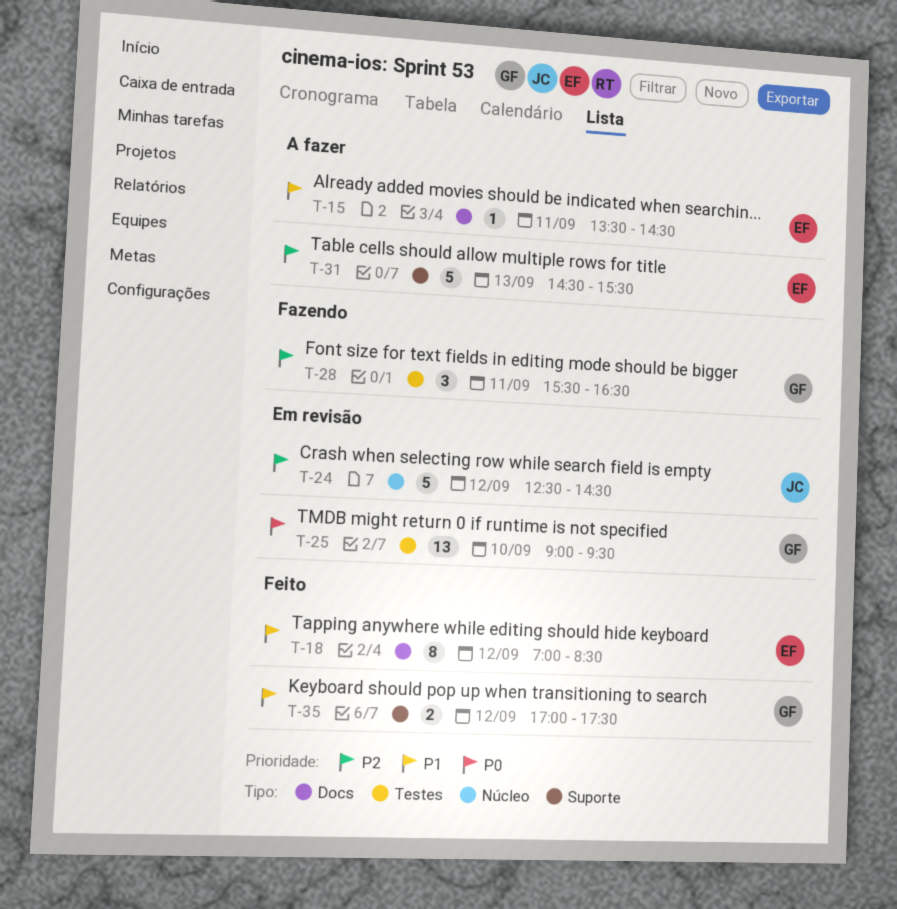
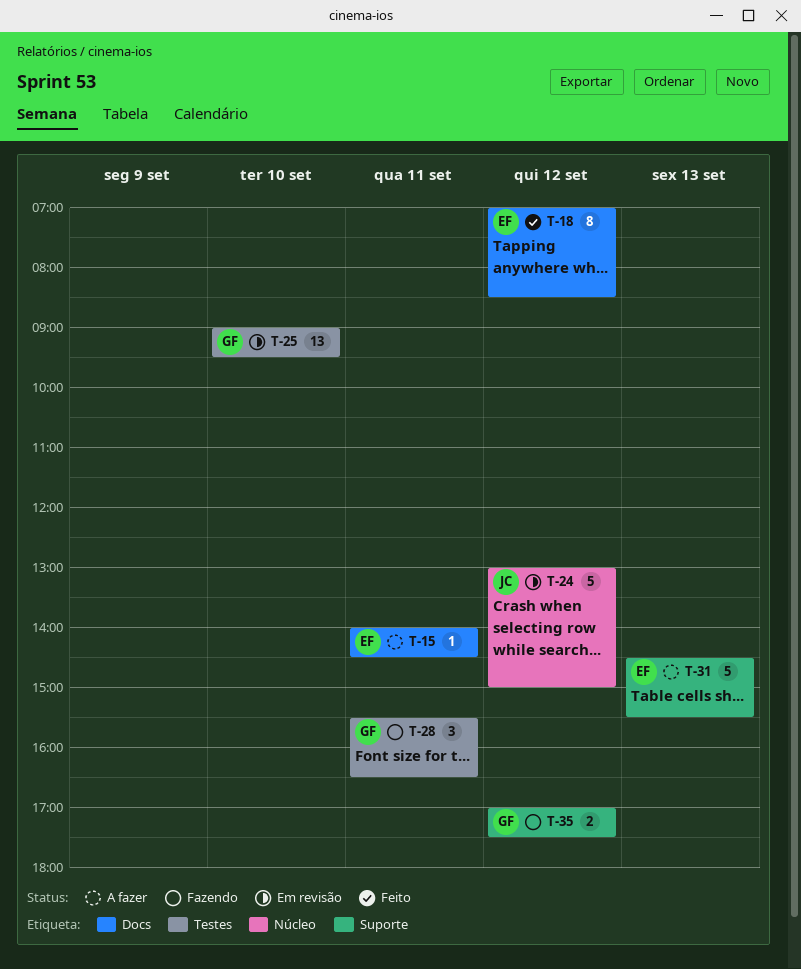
T-15, begins: 13:30 -> 14:00
T-24, begins: 12:30 -> 13:00
T-24, ends: 14:30 -> 15:00
T-35, status: Feito -> Fazendo

